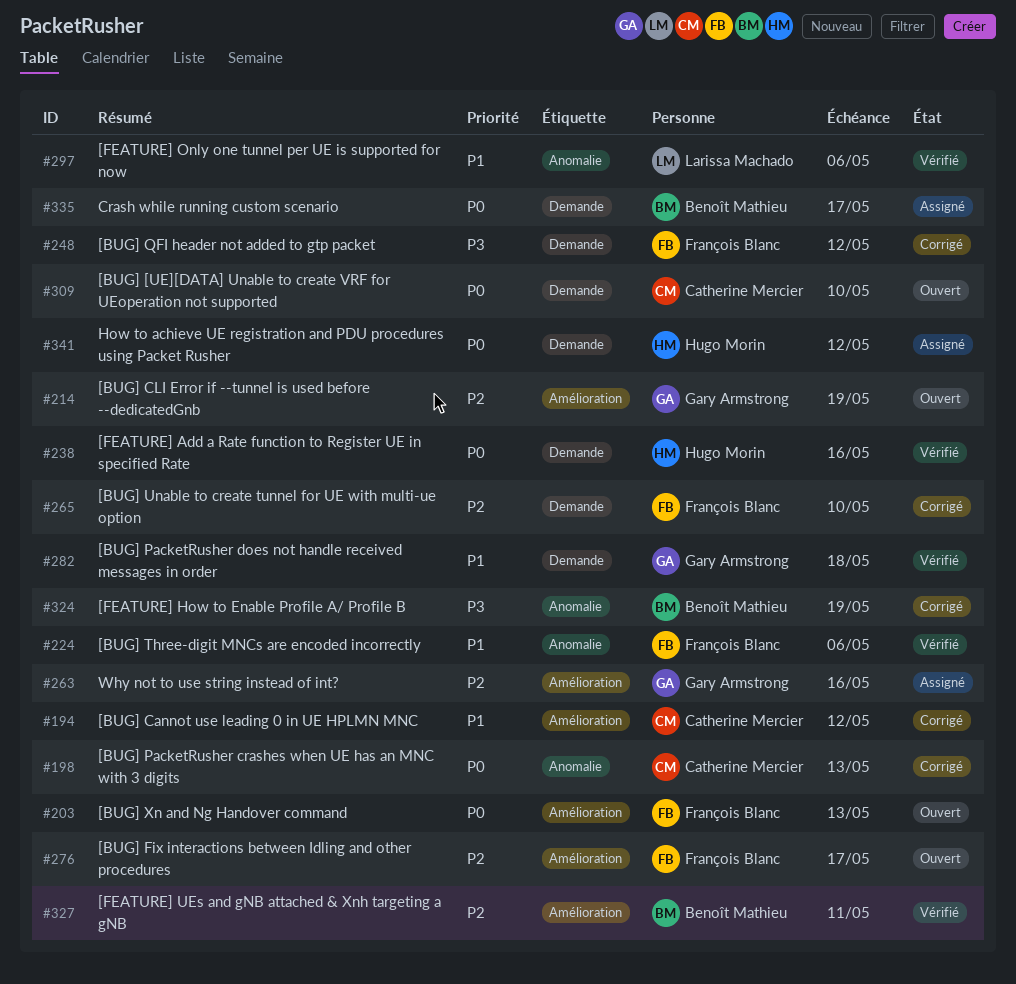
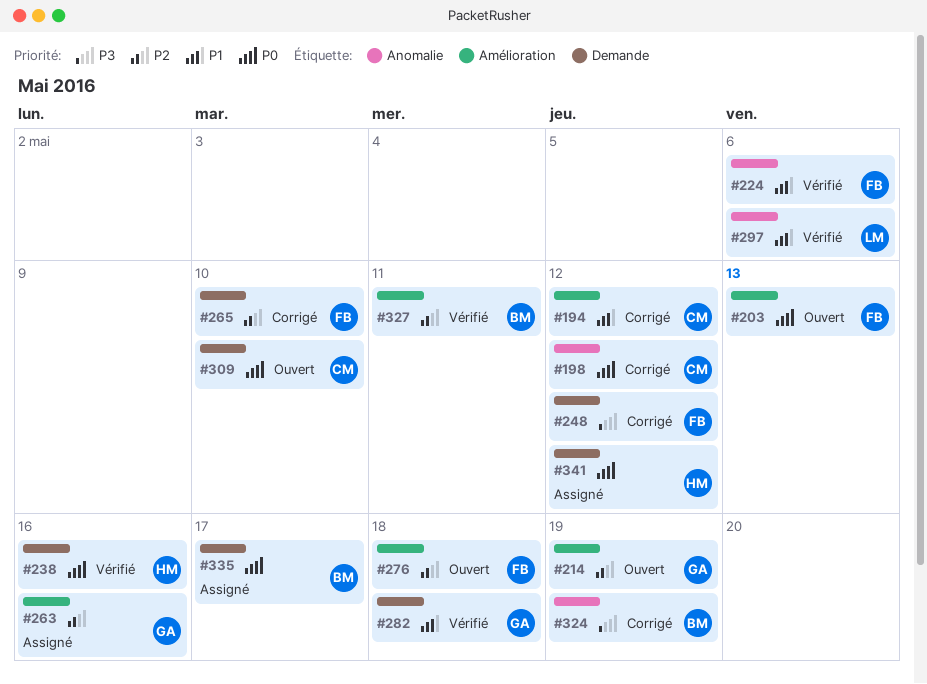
#198, due: May 13 -> May 12
#276, due: May 17 -> May 18

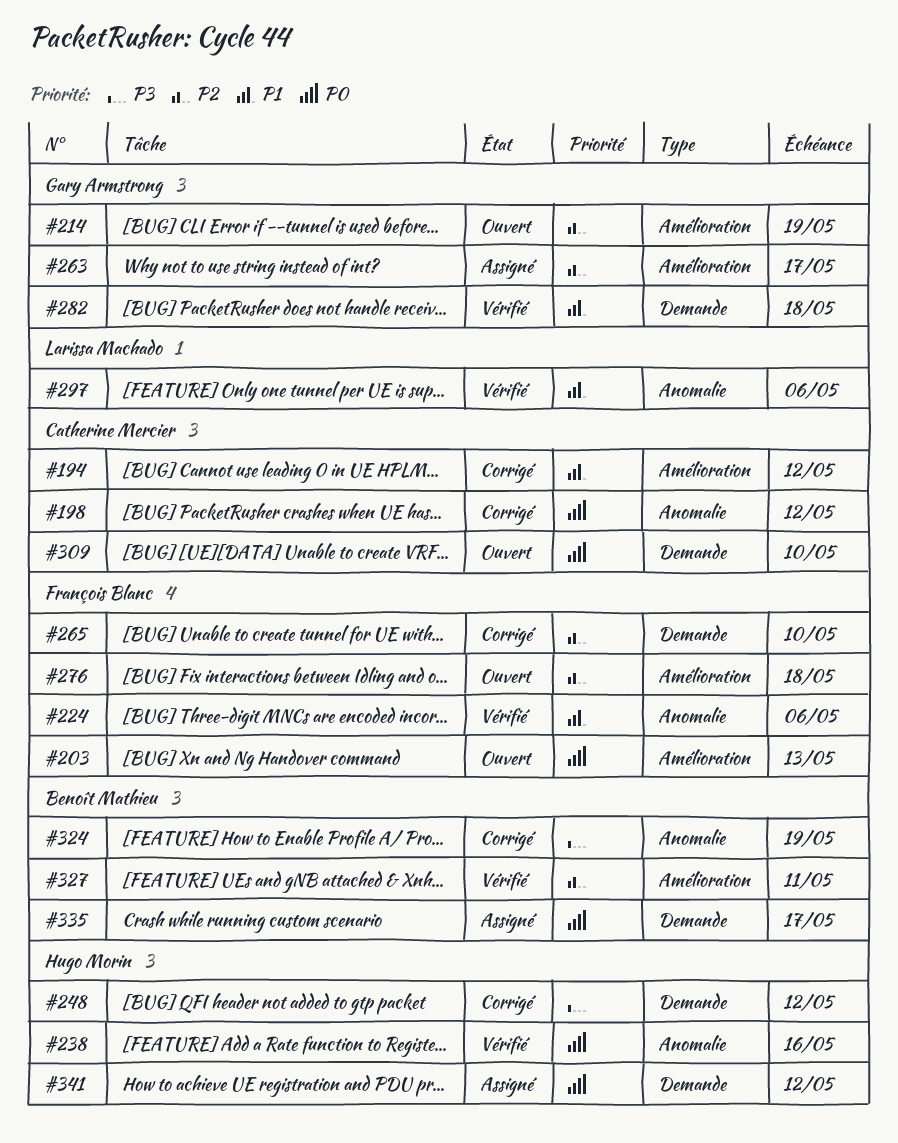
#238, label: Demande -> Anomalie
#248, owner: François Blanc -> Hugo Morin
#263, due: May 16 -> May 17

